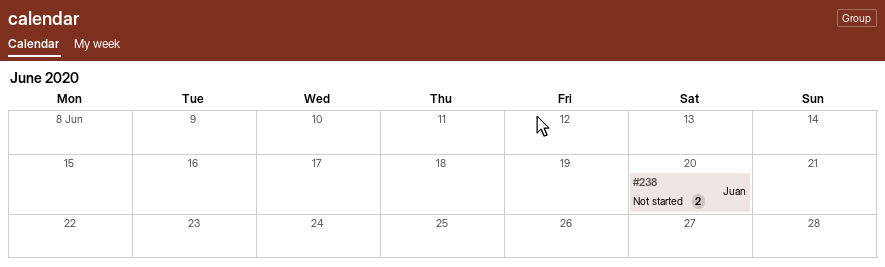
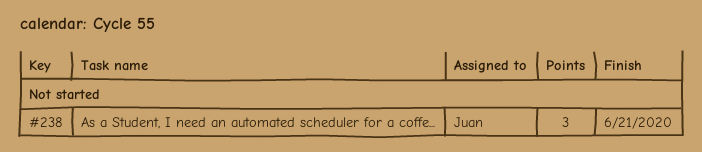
#238, estimate: 2 -> 3
#238, due: Jun 20 -> Jun 21

